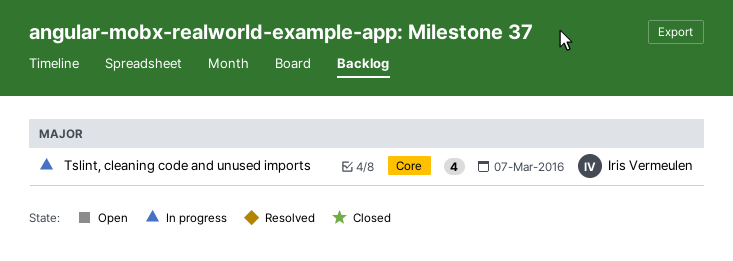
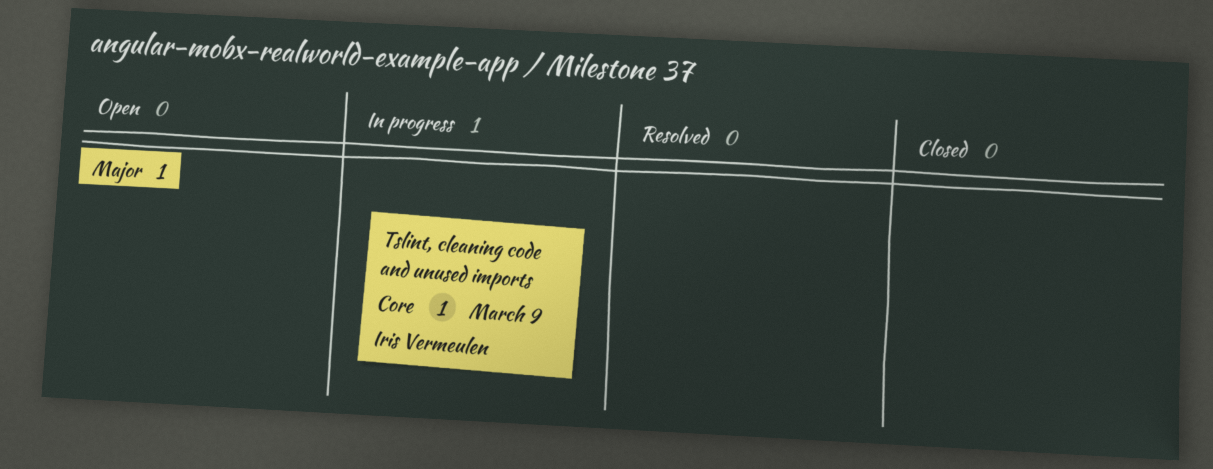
Tslint, cleaning code and unused imports, estimate: 4 -> 1
Tslint, cleaning code and unused imports, due: Mar 7 -> Mar 9

